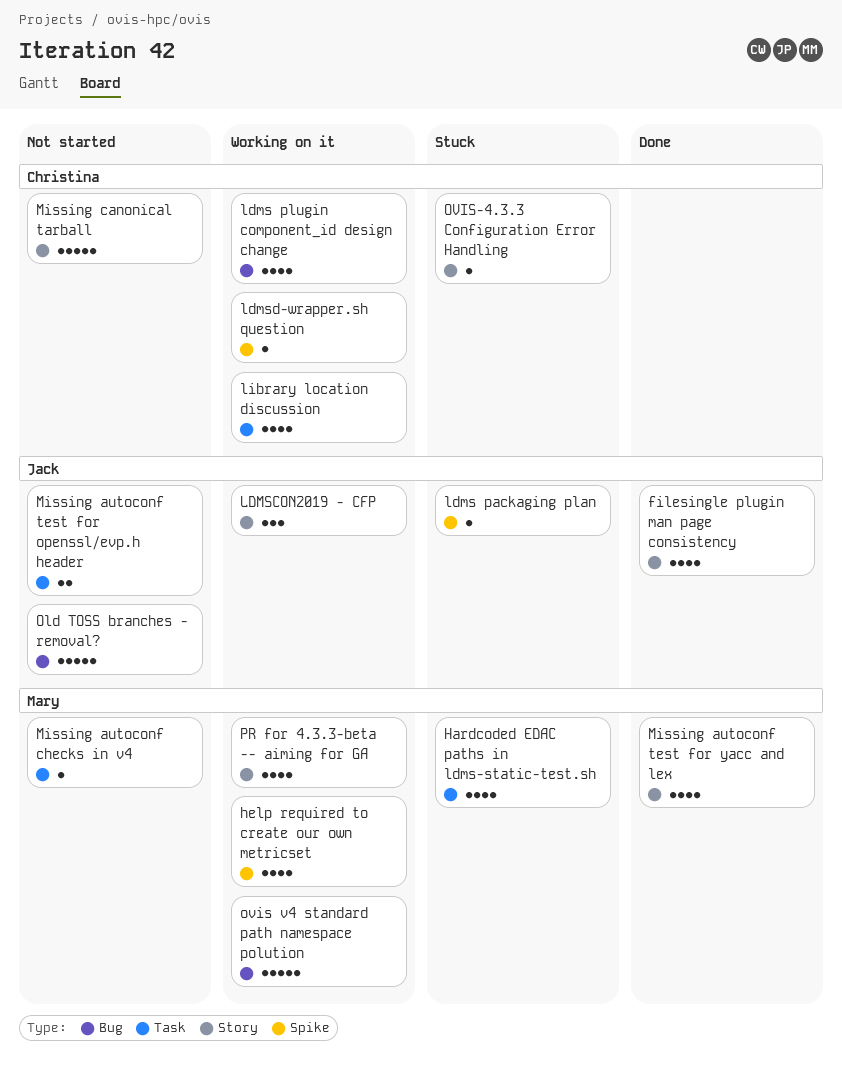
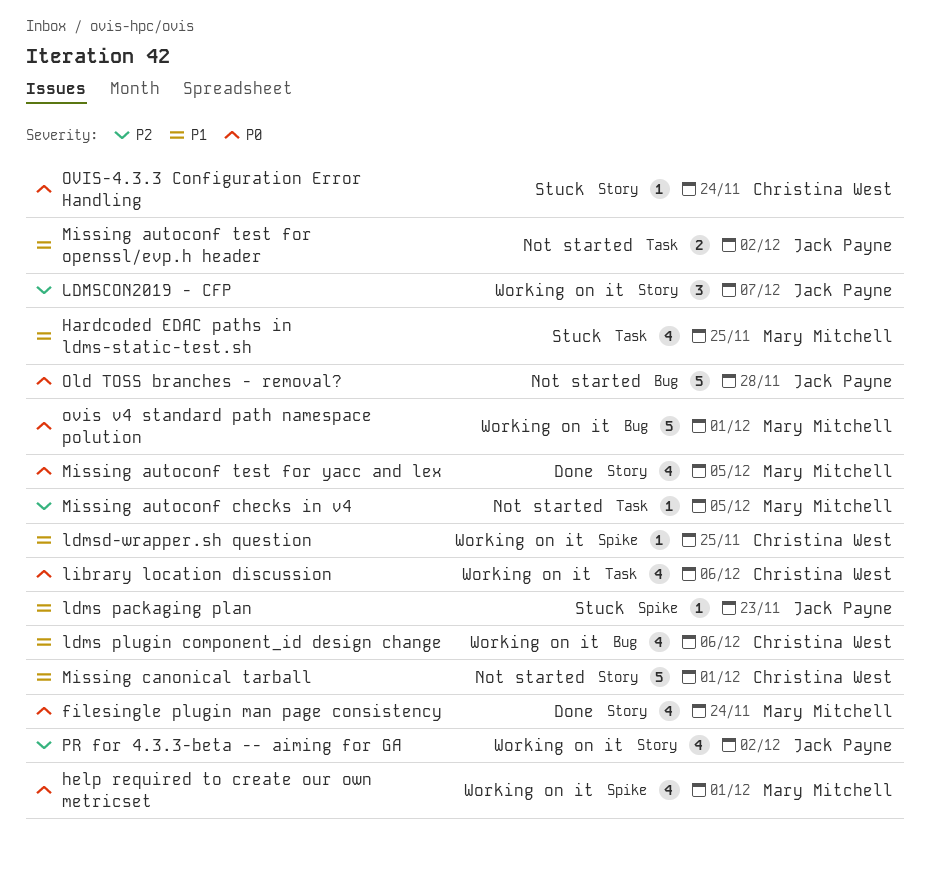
filesingle plugin man page consistency, owner: Jack Payne -> Mary Mitchell
PR for 4.3.3-beta -- aiming for GA, owner: Mary Mitchell -> Jack Payne

